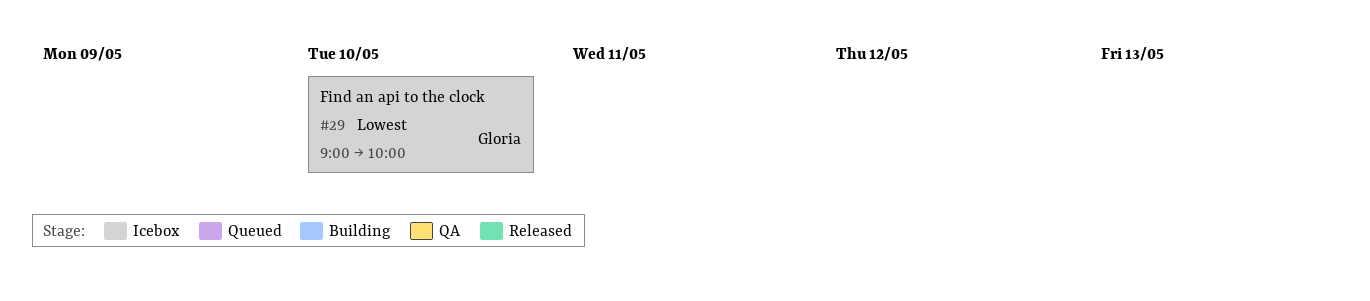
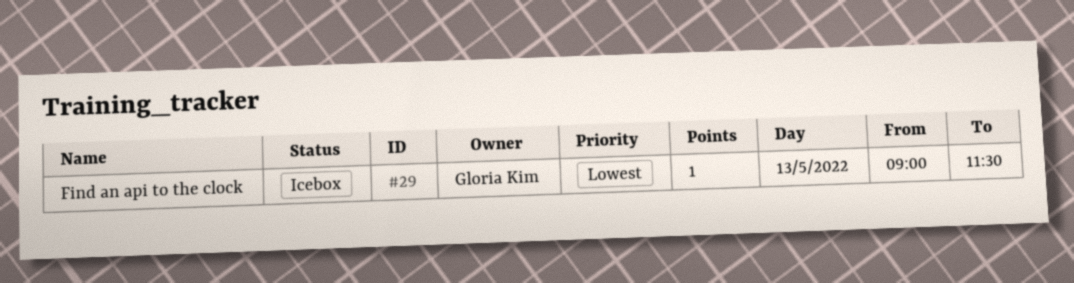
#29, day: May 10 -> May 13
#29, ends: 10:00 -> 11:30

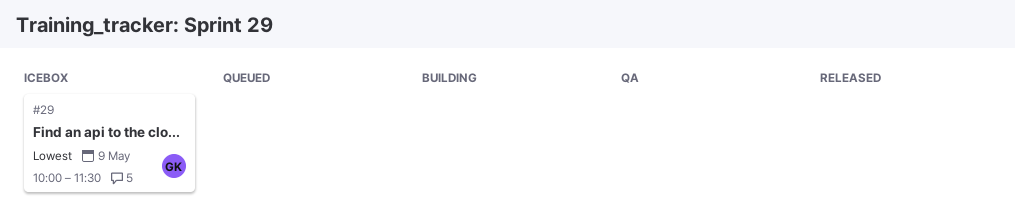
#29, day: May 13 -> May 9
#29, begins: 09:00 -> 10:00

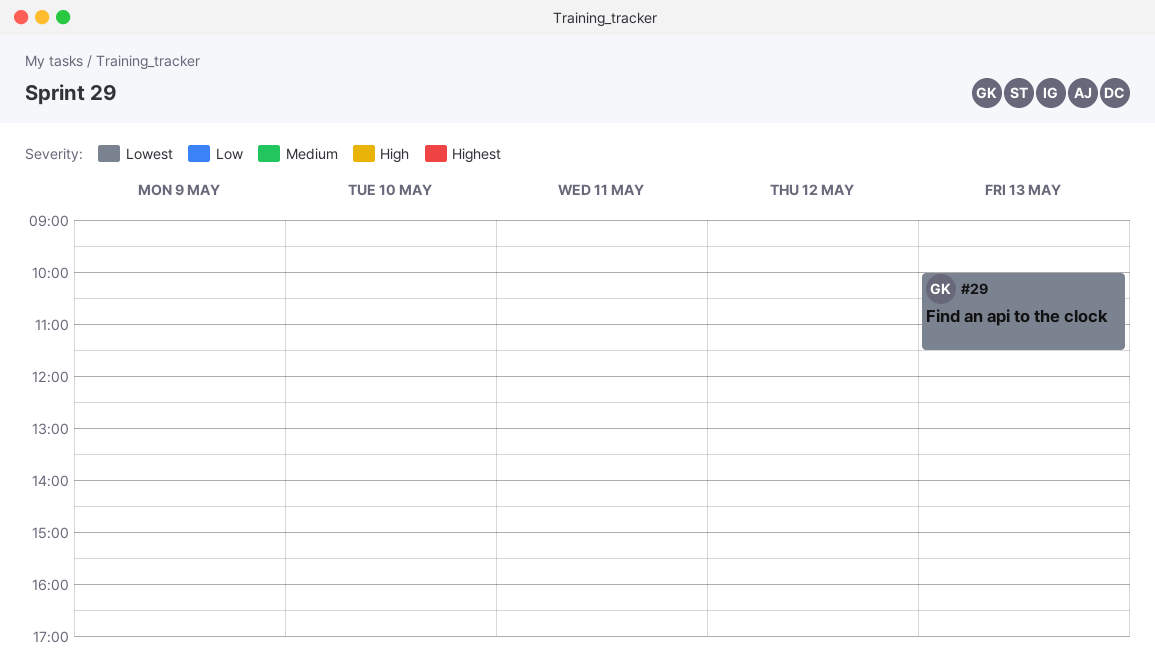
#29, day: May 9 -> May 13

